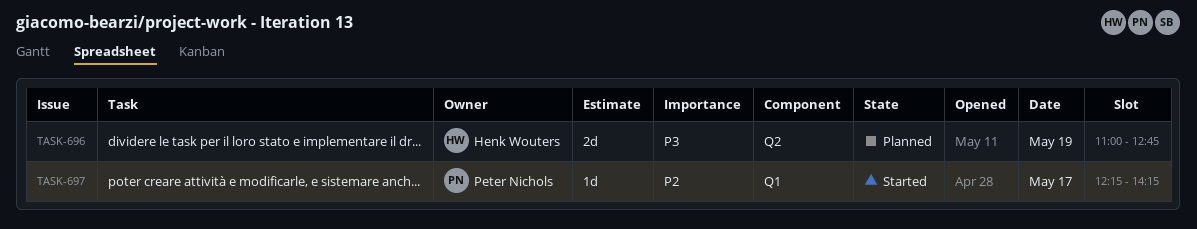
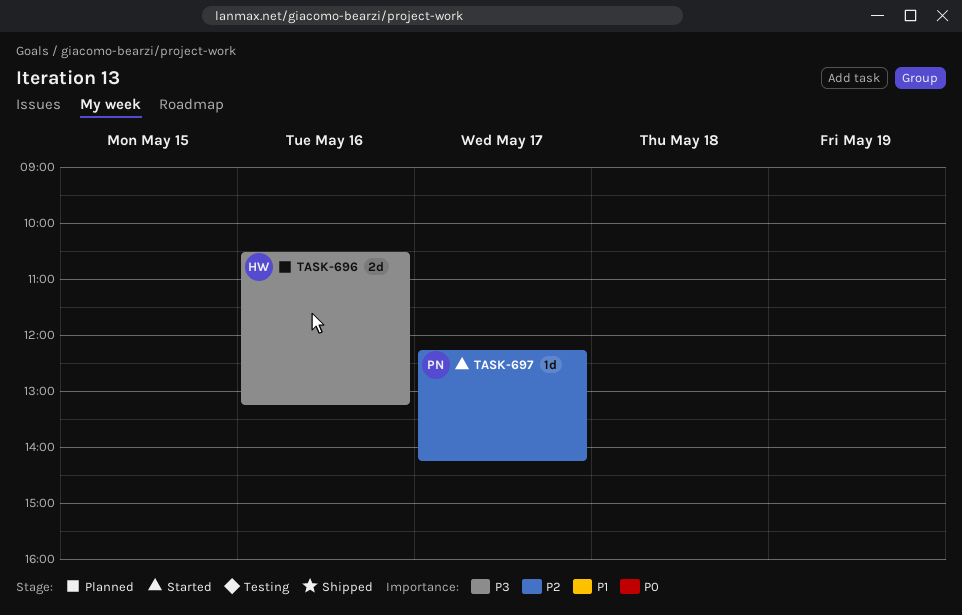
TASK-696, day: May 19 -> May 16
TASK-696, begins: 11:00 -> 10:30
TASK-696, ends: 12:45 -> 13:15

